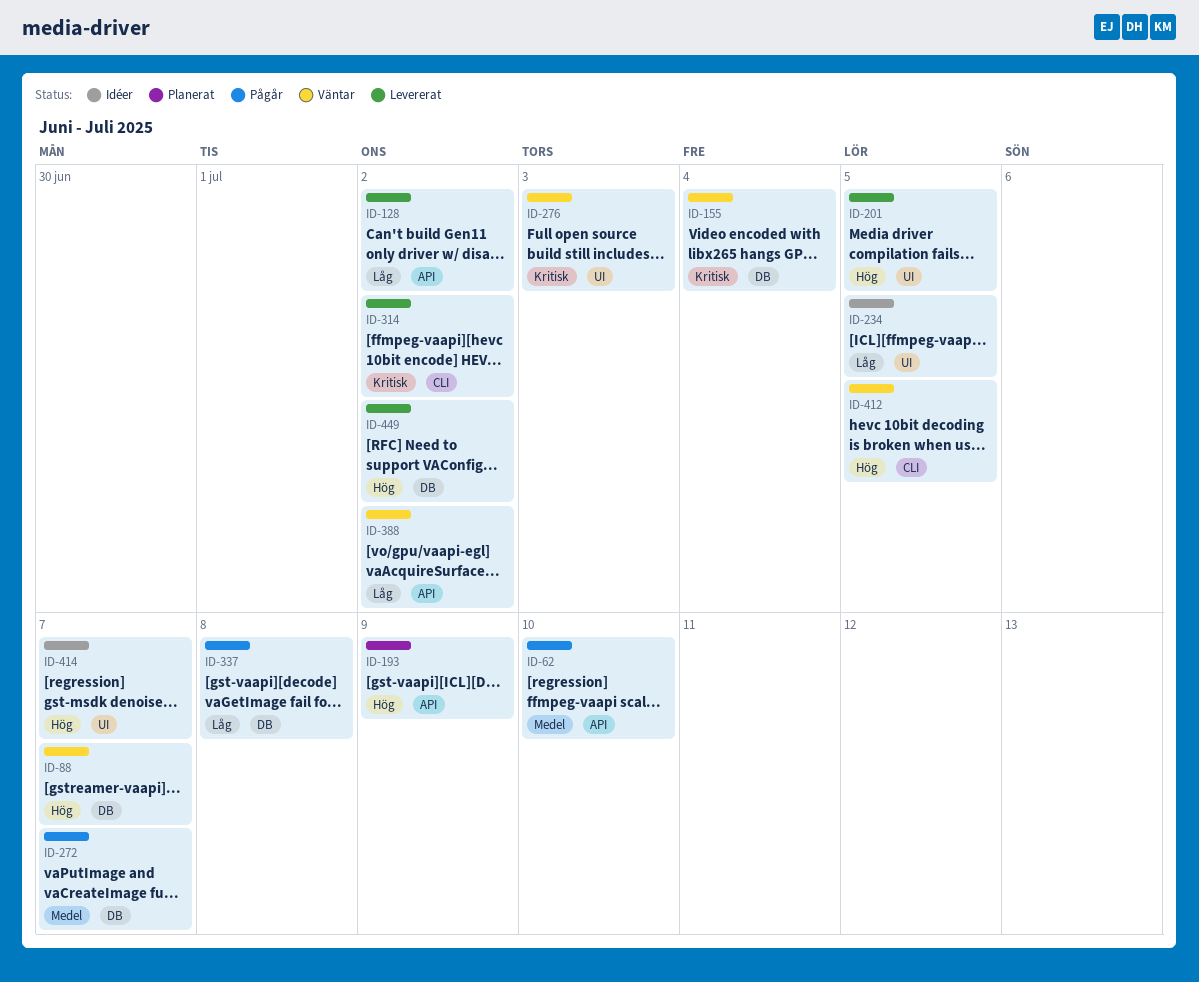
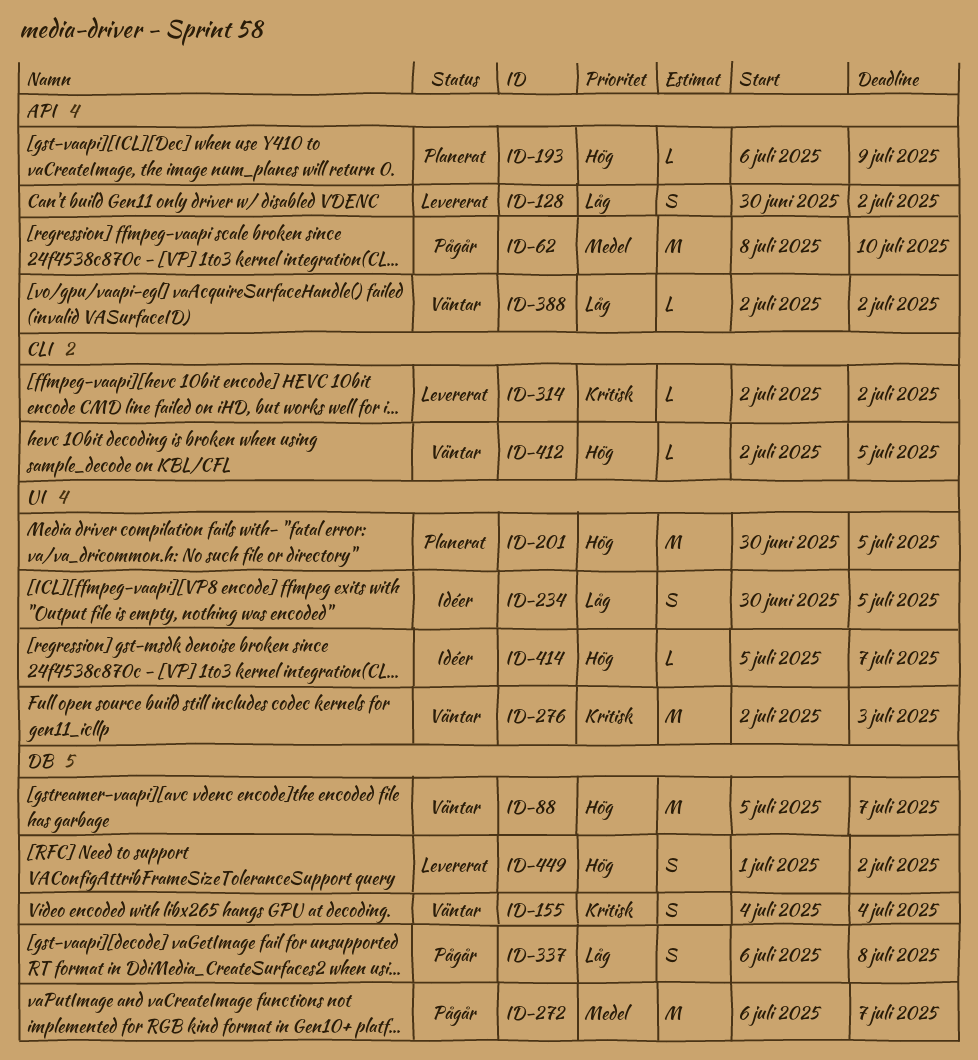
ID-201, status: Levererat -> Planerat

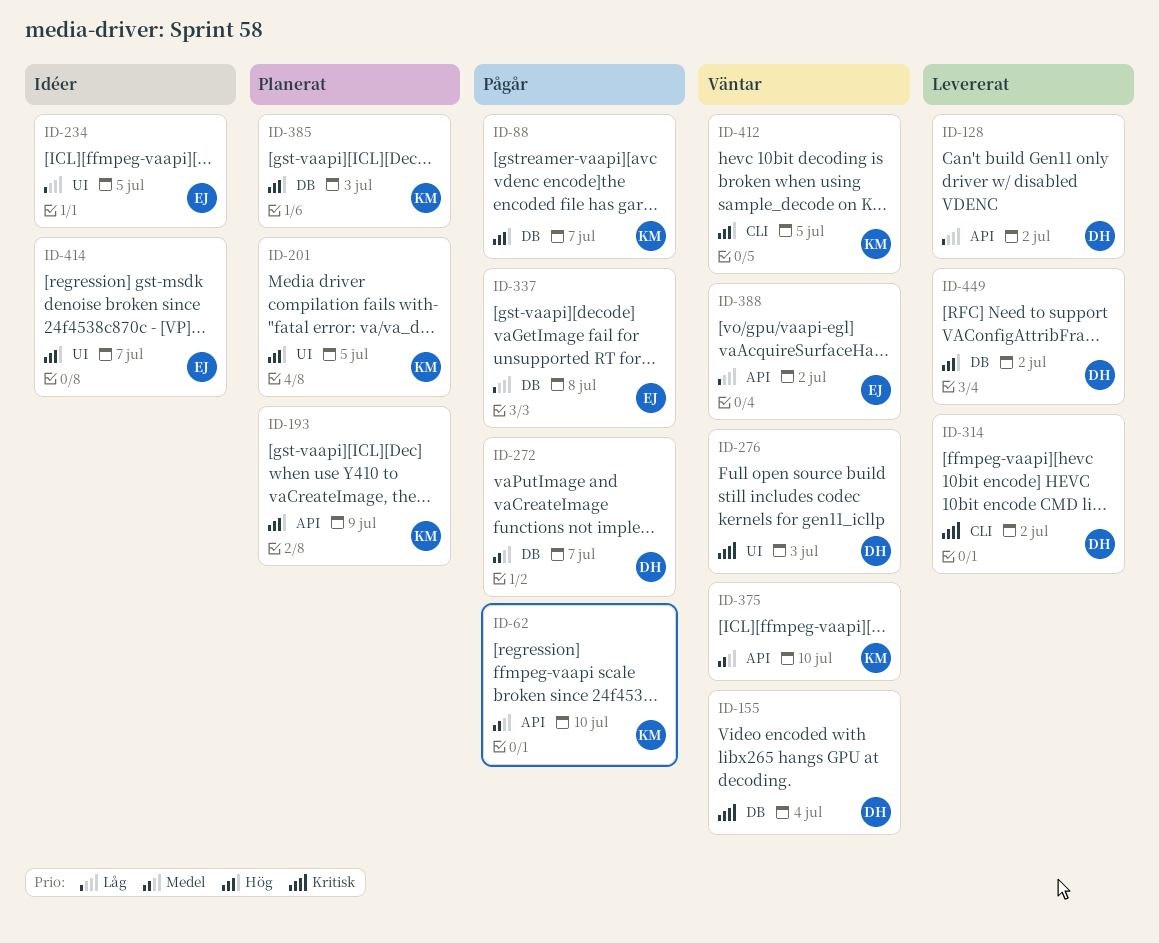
ID-88, status: Väntar -> Pågår
ID-375: none -> present
ID-385: none -> present

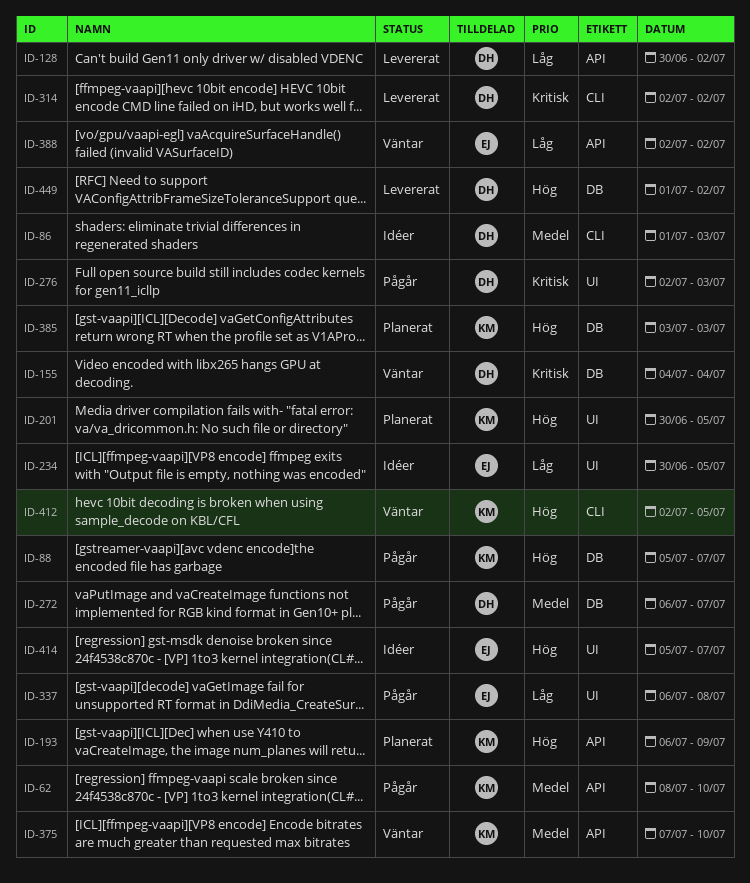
ID-86: none -> present
ID-276, status: Väntar -> Pågår
ID-337, label: DB -> UI

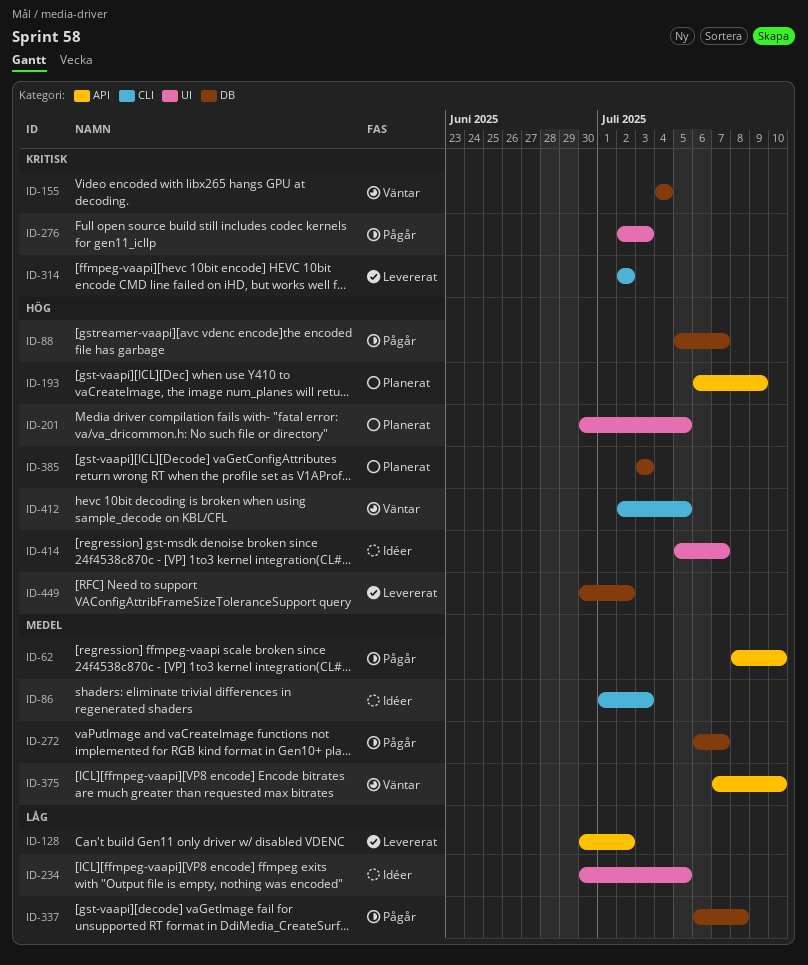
ID-337, label: UI -> DB
ID-388: present -> none
ID-449, start: Jul 1 -> Jun 30

